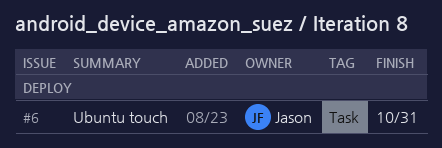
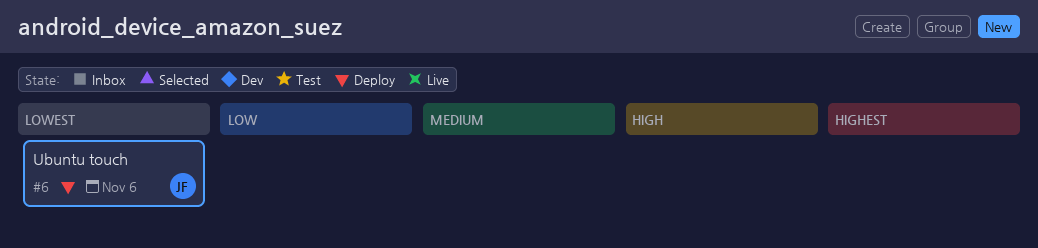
#6, due: Oct 31 -> Nov 6

